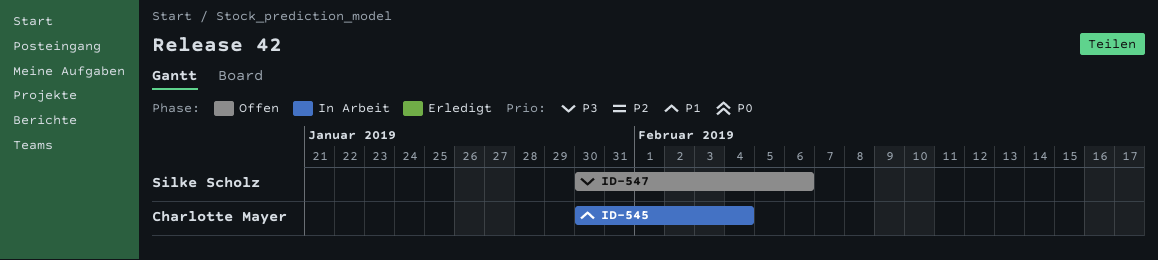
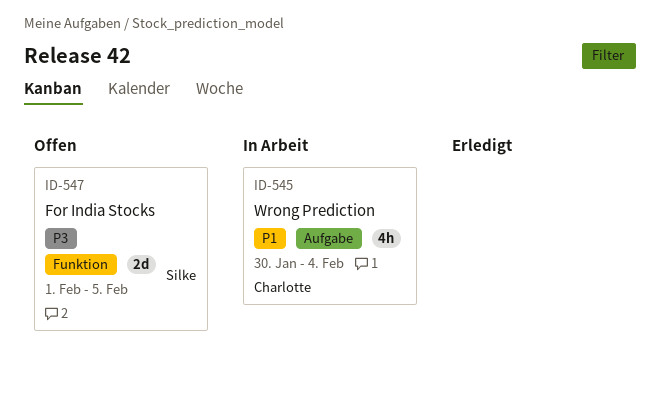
ID-547, start: Jan 30 -> Feb 1
ID-547, due: Feb 6 -> Feb 5

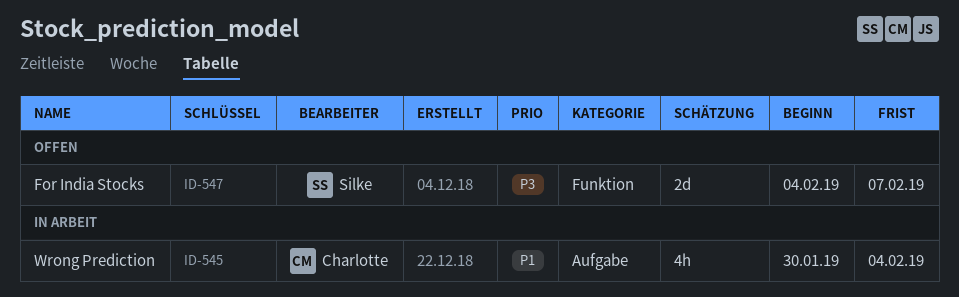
ID-547, start: Feb 1 -> Feb 4
ID-547, due: Feb 5 -> Feb 7

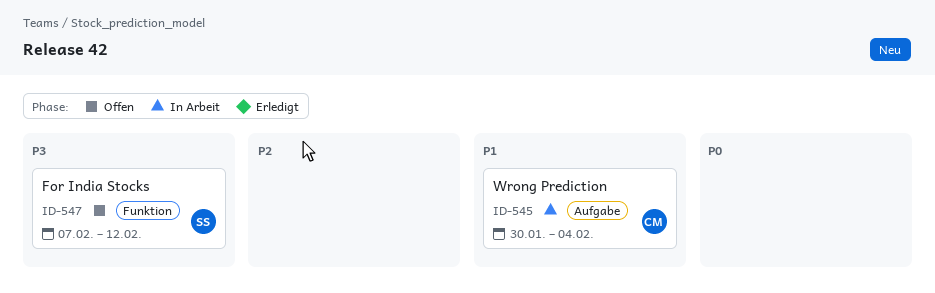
ID-547, start: Feb 4 -> Feb 7
ID-547, due: Feb 7 -> Feb 12

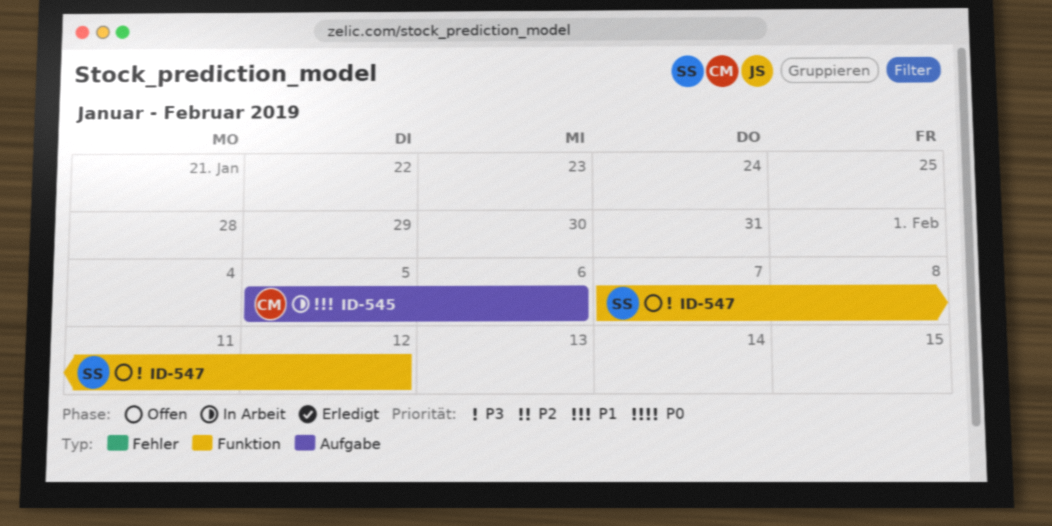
ID-545, start: Jan 30 -> Feb 5
ID-545, due: Feb 4 -> Feb 6

